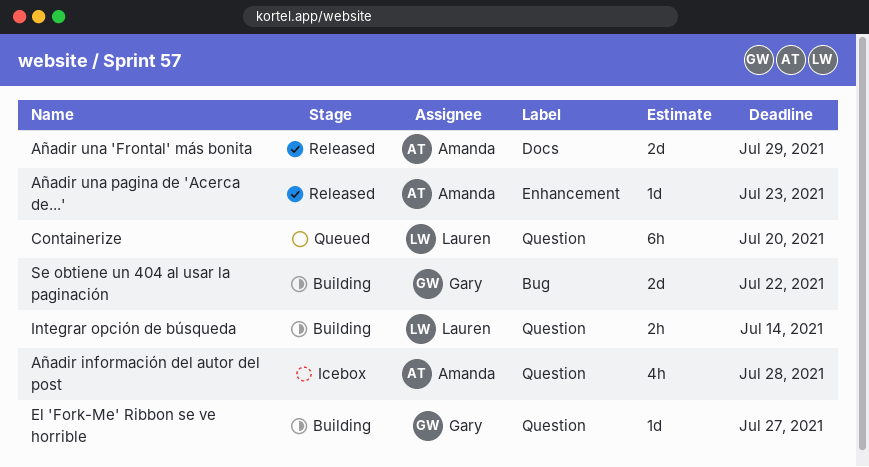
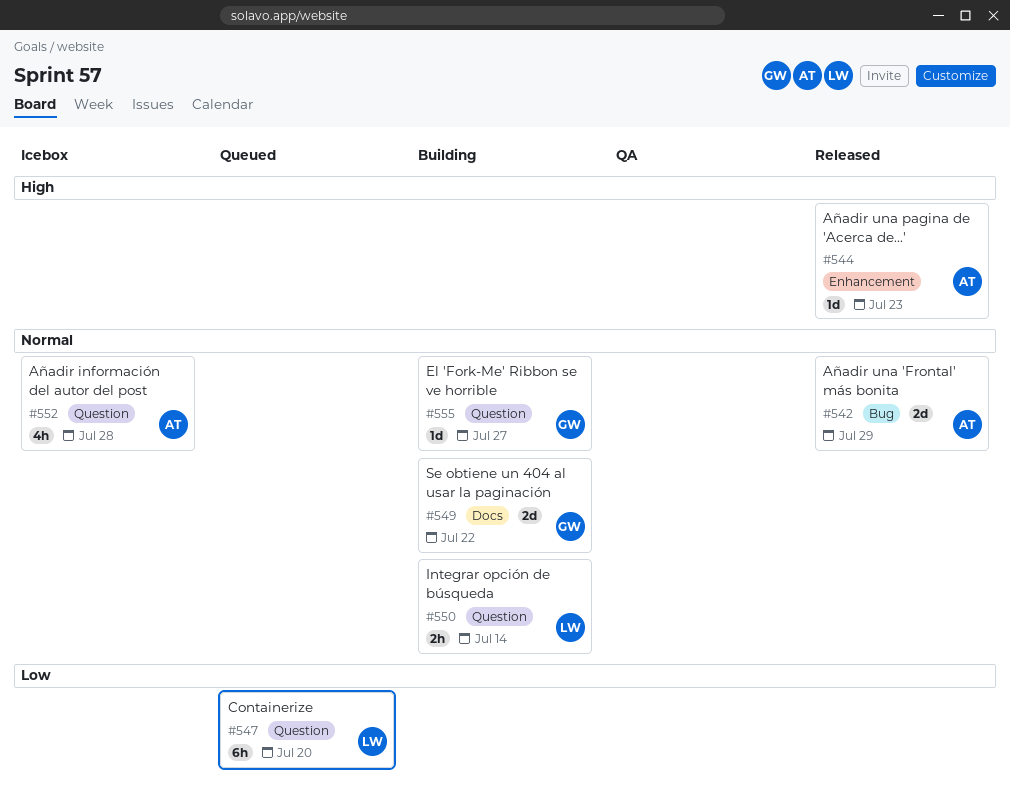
Añadir una 'Frontal' más bonita, label: Docs -> Bug
Se obtiene un 404 al usar la paginación, label: Bug -> Docs

